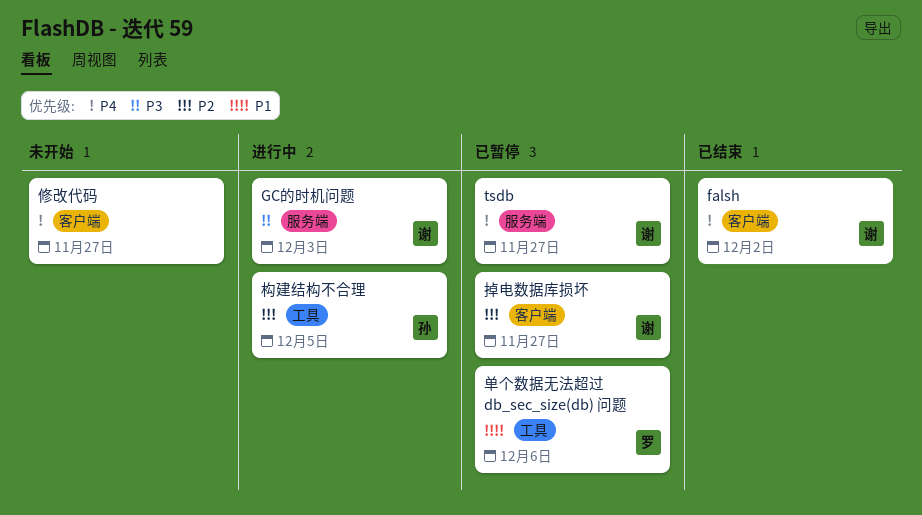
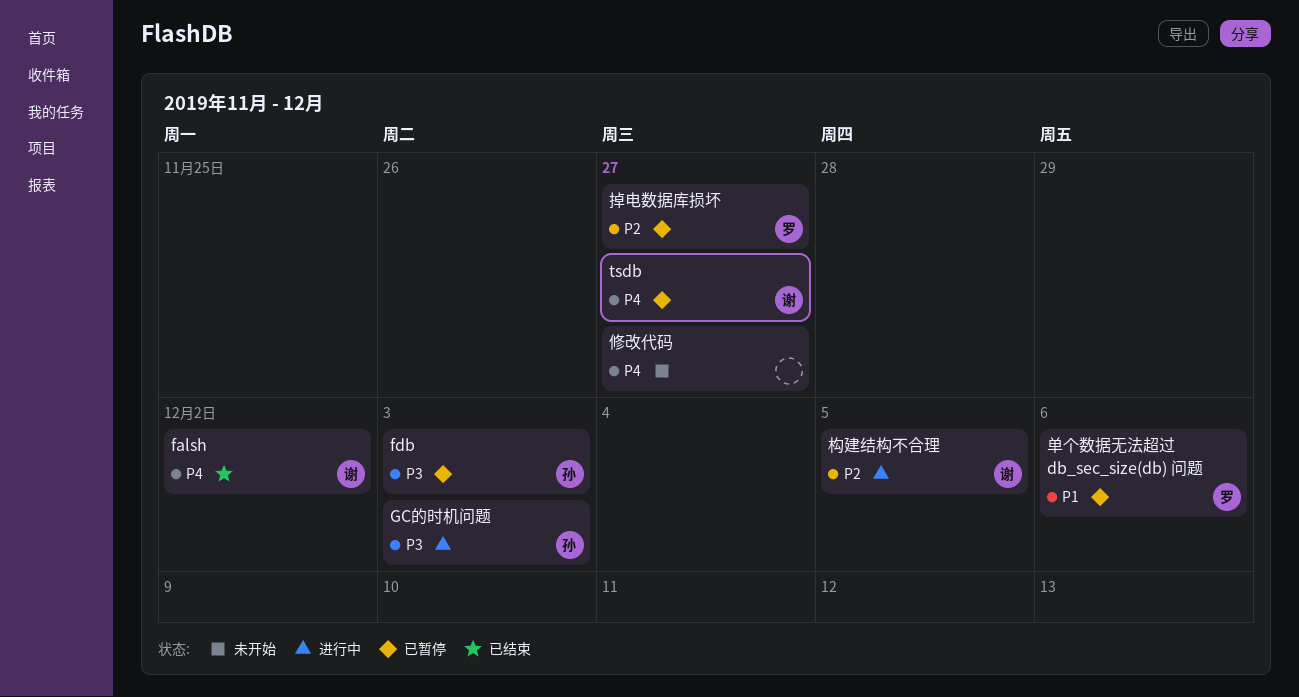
fdb: none -> present
GC的时机问题, owner: 谢 -> 孙
掉电数据库损坏, owner: 谢 -> 罗
构建结构不合理, owner: 孙 -> 谢

